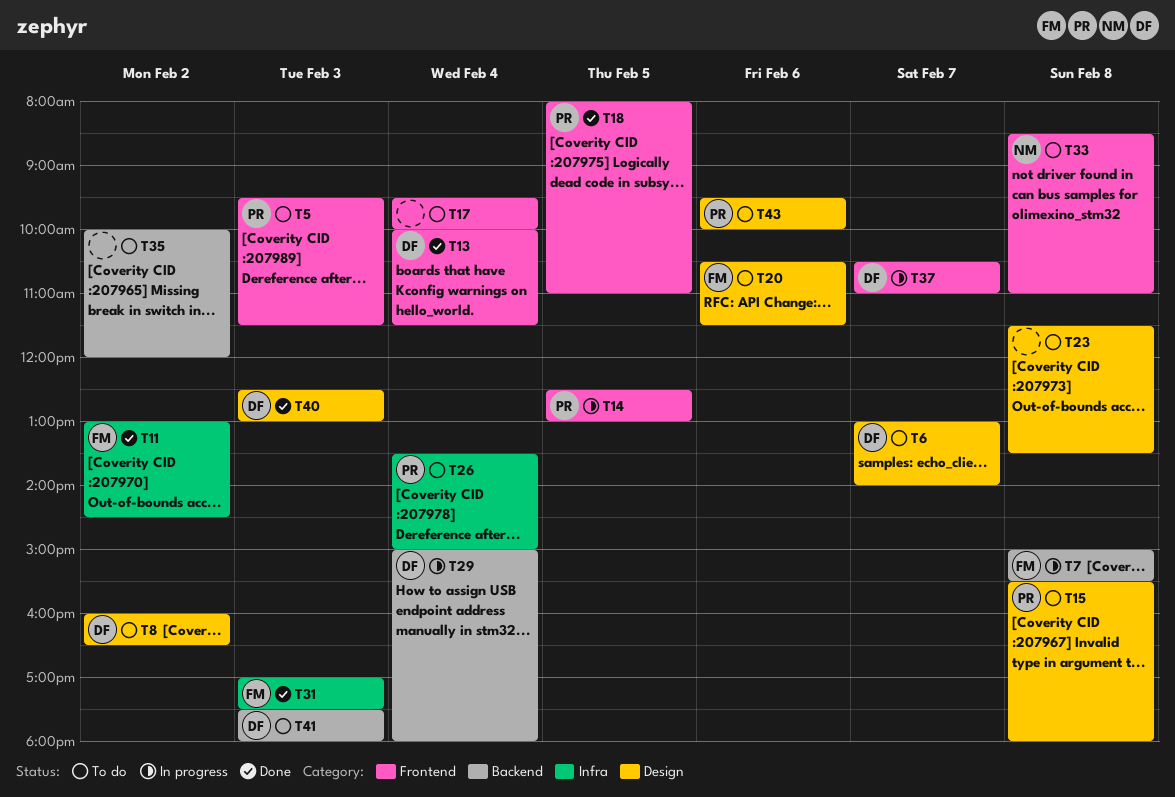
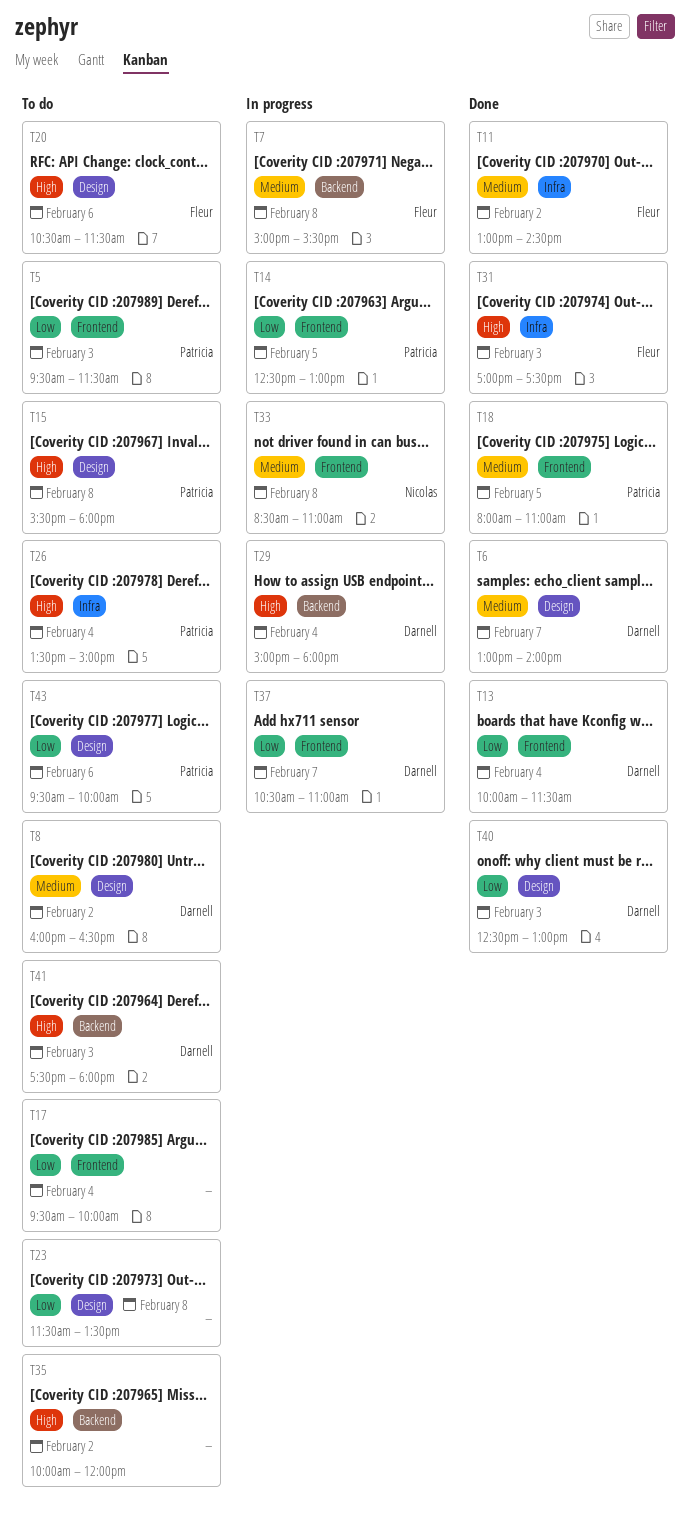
T6, status: To do -> Done
T33, status: To do -> In progress

